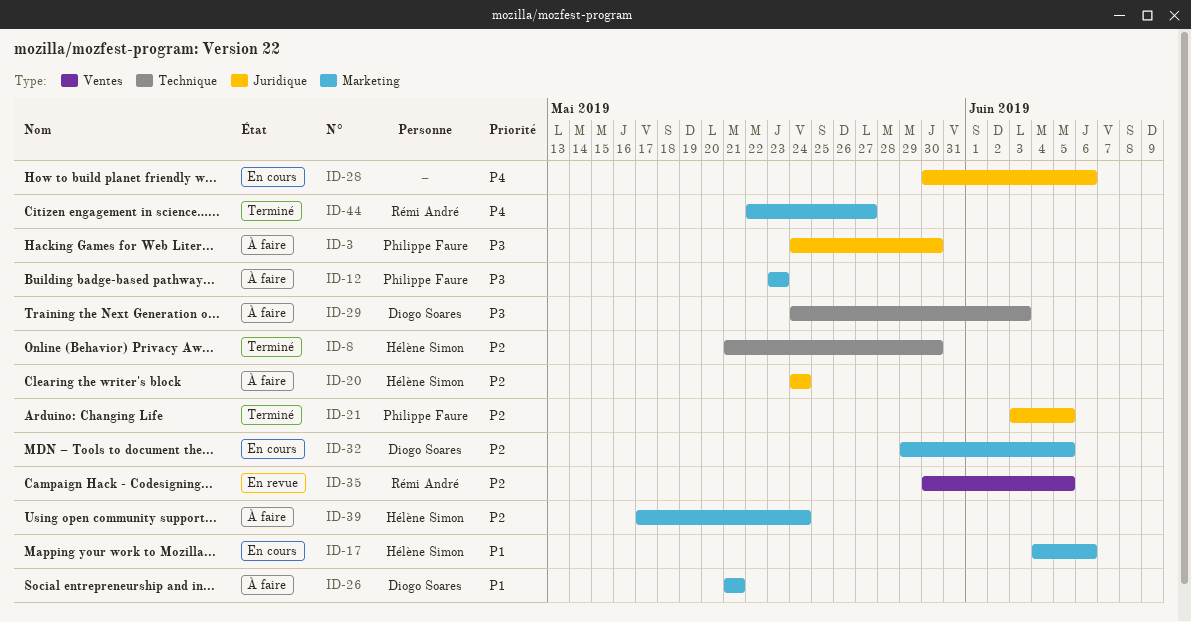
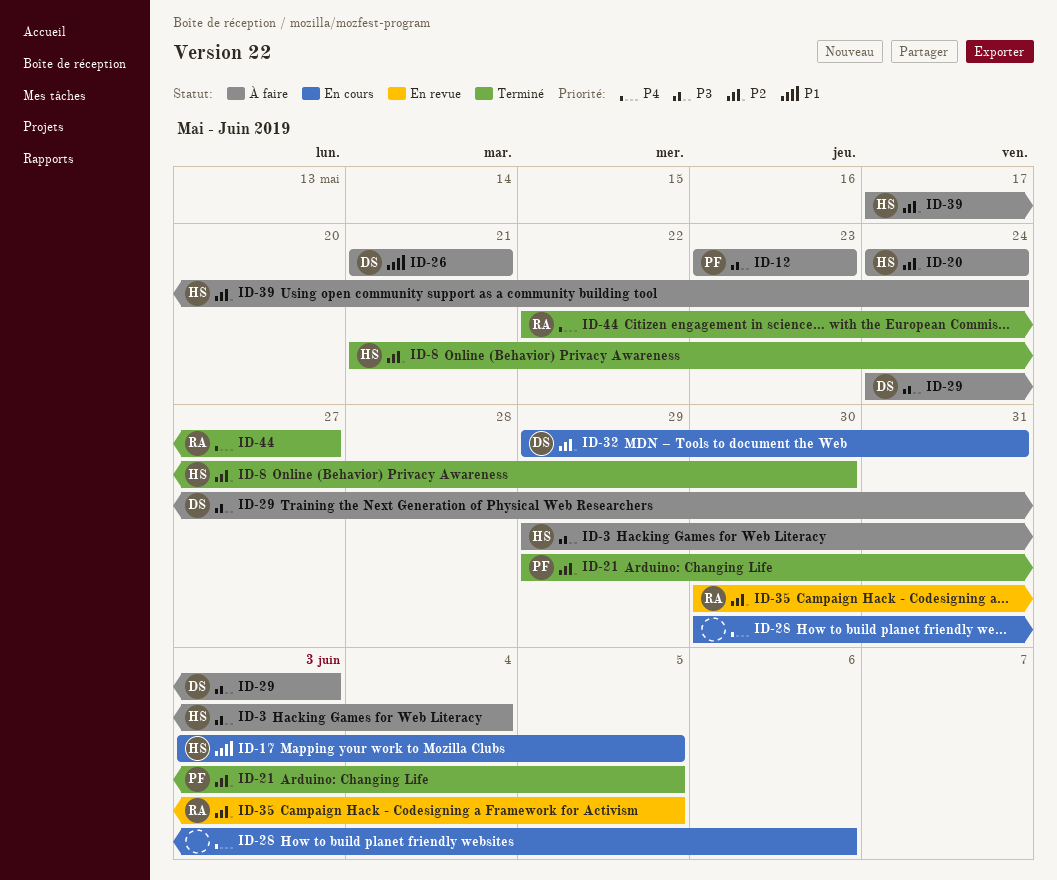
ID-3, owner: Philippe Faure -> Hélène Simon
ID-3, start: May 24 -> May 29
ID-3, due: May 30 -> Jun 4
ID-17, start: Jun 4 -> Jun 3
ID-17, due: Jun 6 -> Jun 5
ID-21, start: Jun 3 -> May 29
ID-32, due: Jun 5 -> May 31

